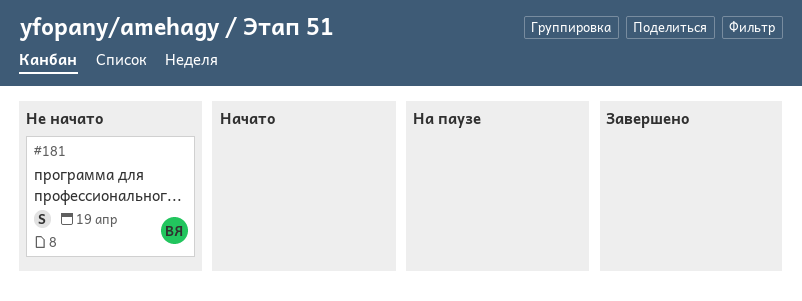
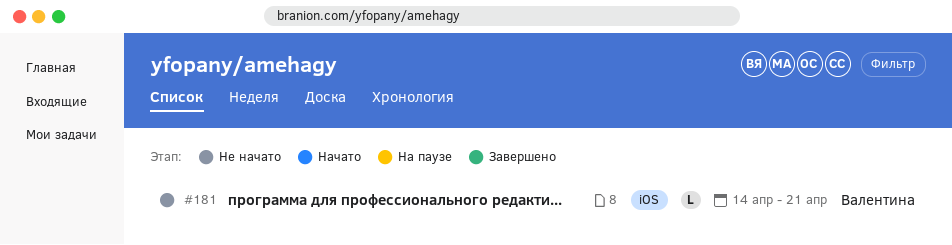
#181, estimate: S -> L
#181, due: Apr 19 -> Apr 21

